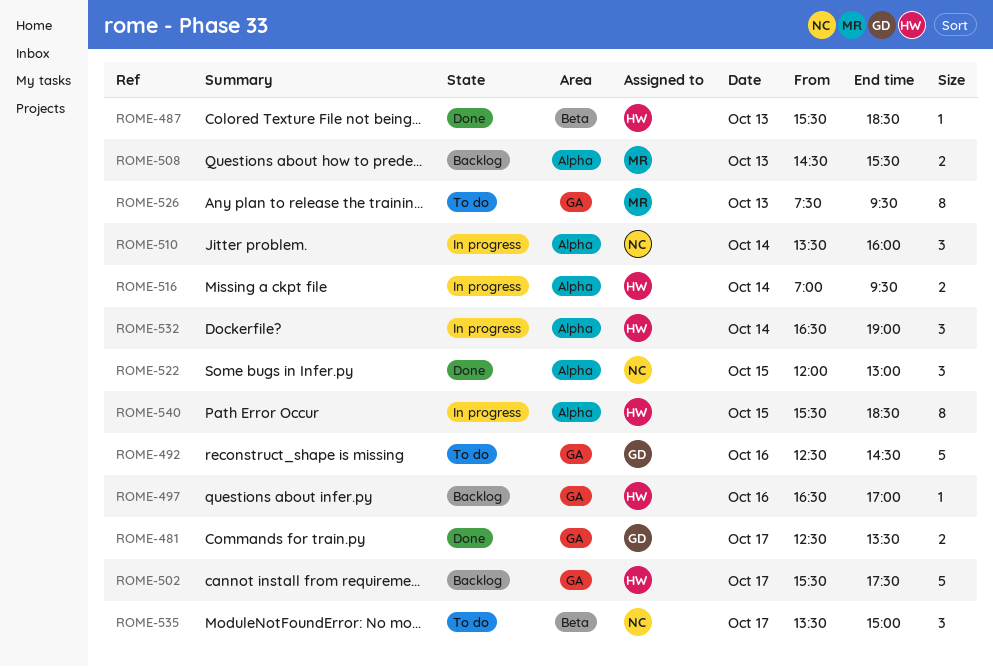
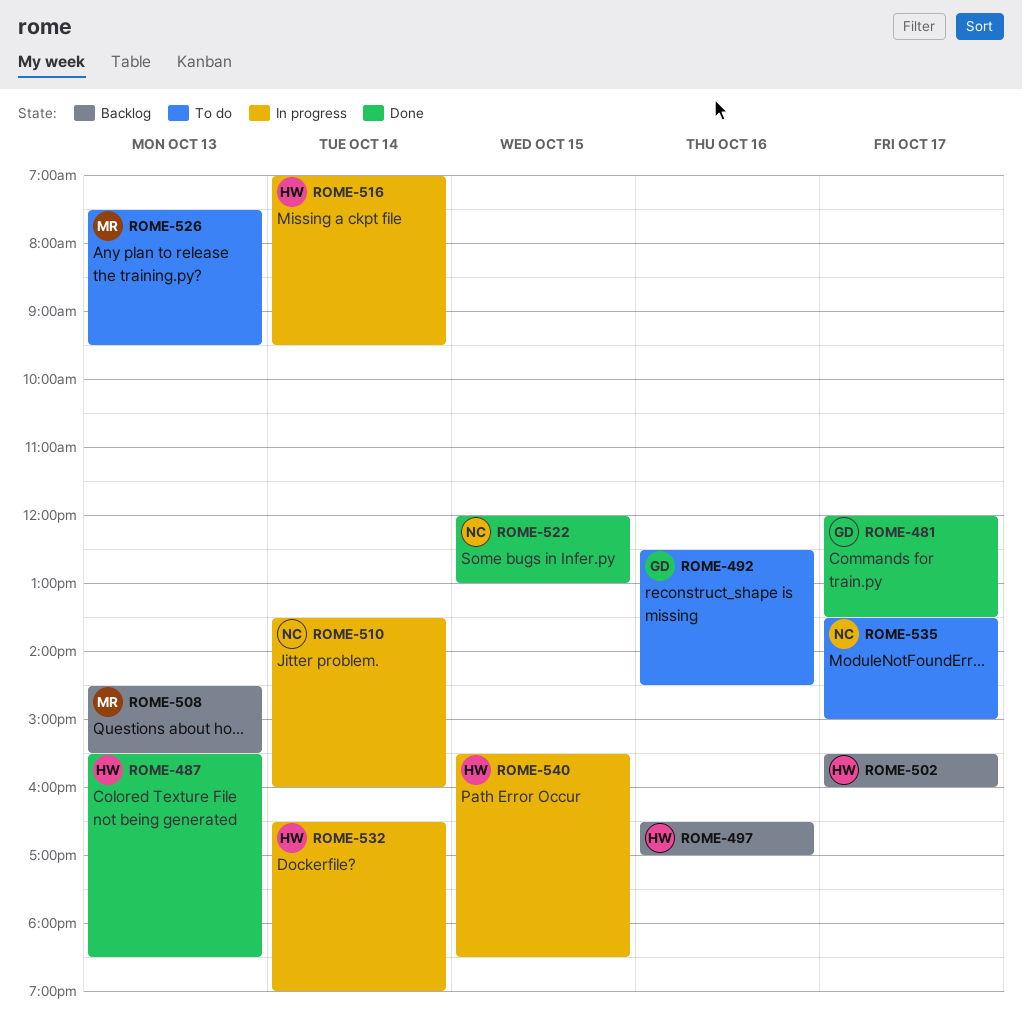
ROME-481, begins: 12:30 -> 12:00
ROME-502, ends: 17:30 -> 16:00

